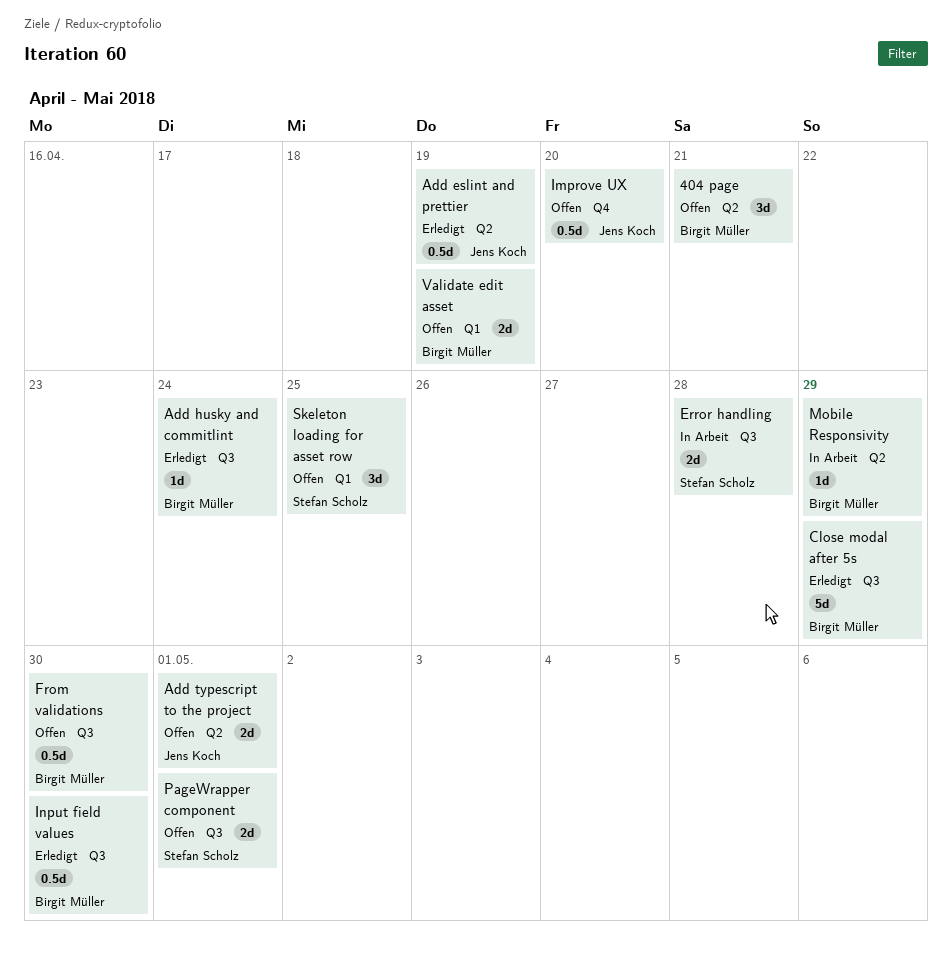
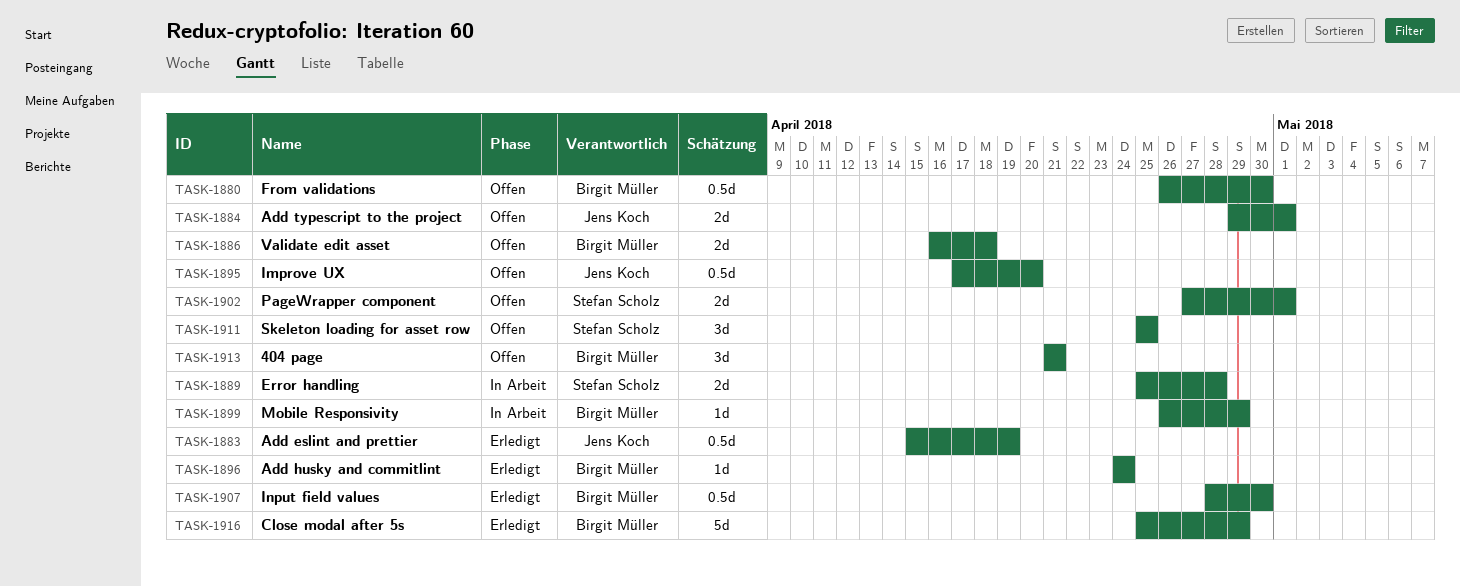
Validate edit asset, due: Apr 19 -> Apr 18

